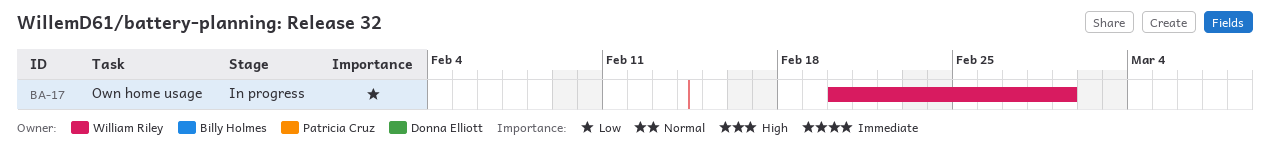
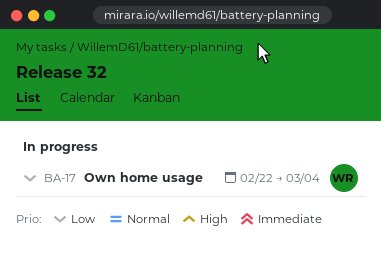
BA-17, start: Feb 20 -> Feb 22
BA-17, due: Mar 1 -> Mar 4

